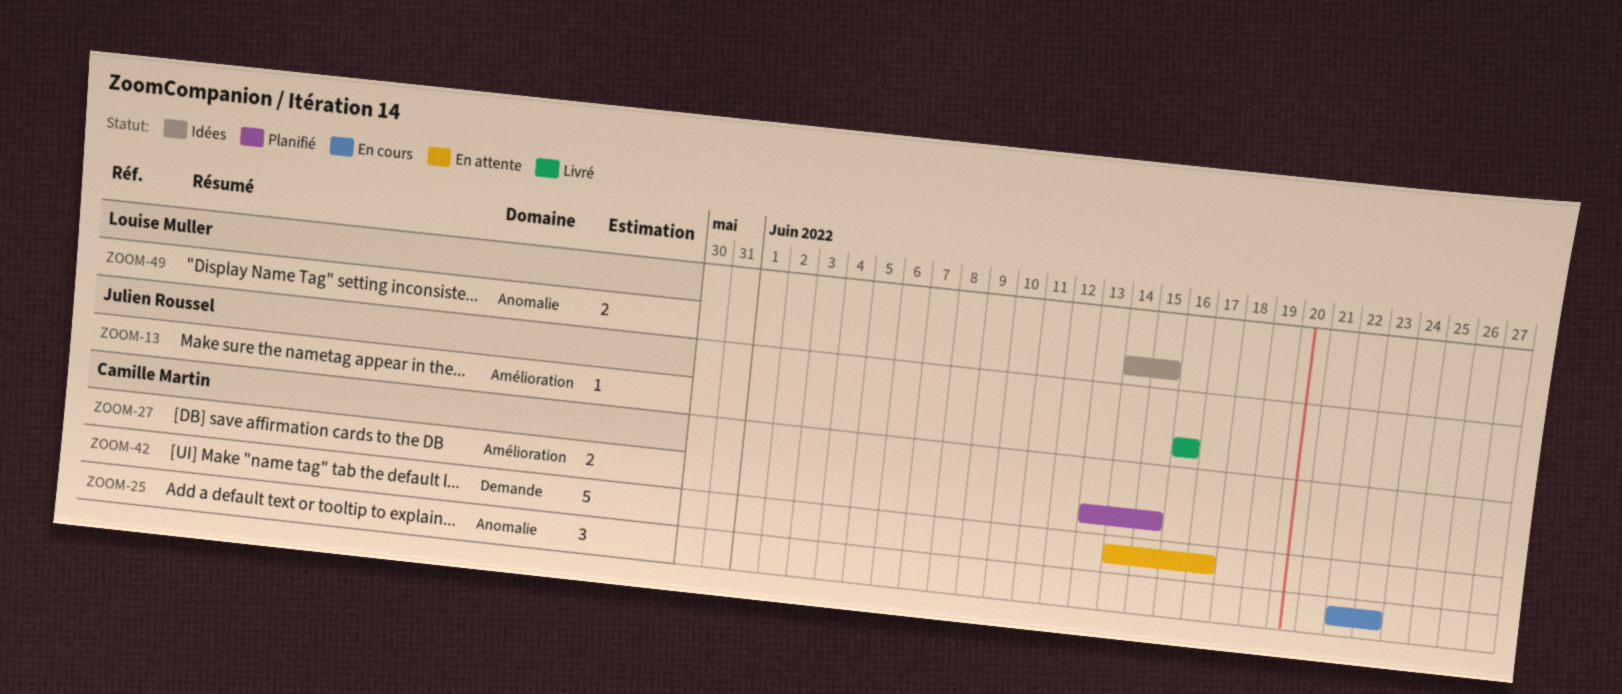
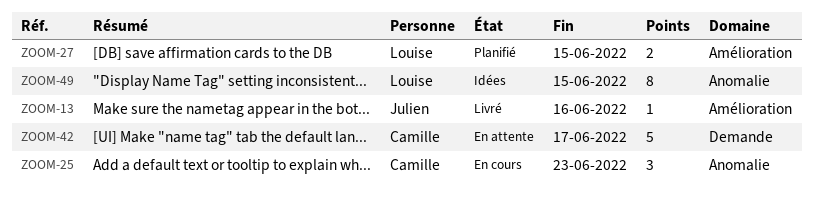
ZOOM-27, owner: Camille Martin -> Louise Muller
ZOOM-49, estimate: 2 -> 8

